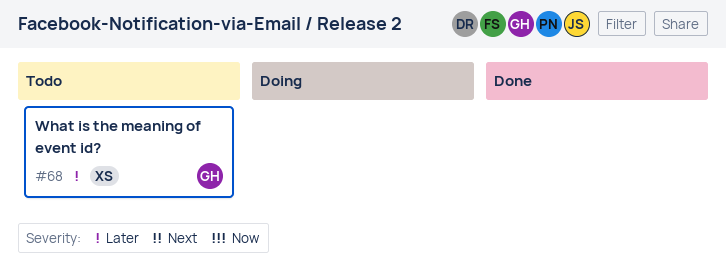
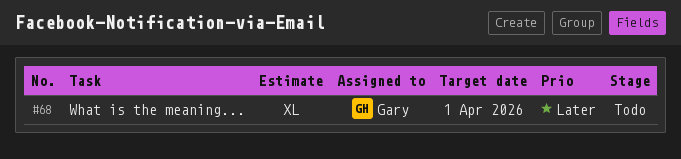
#68, estimate: XS -> XL

